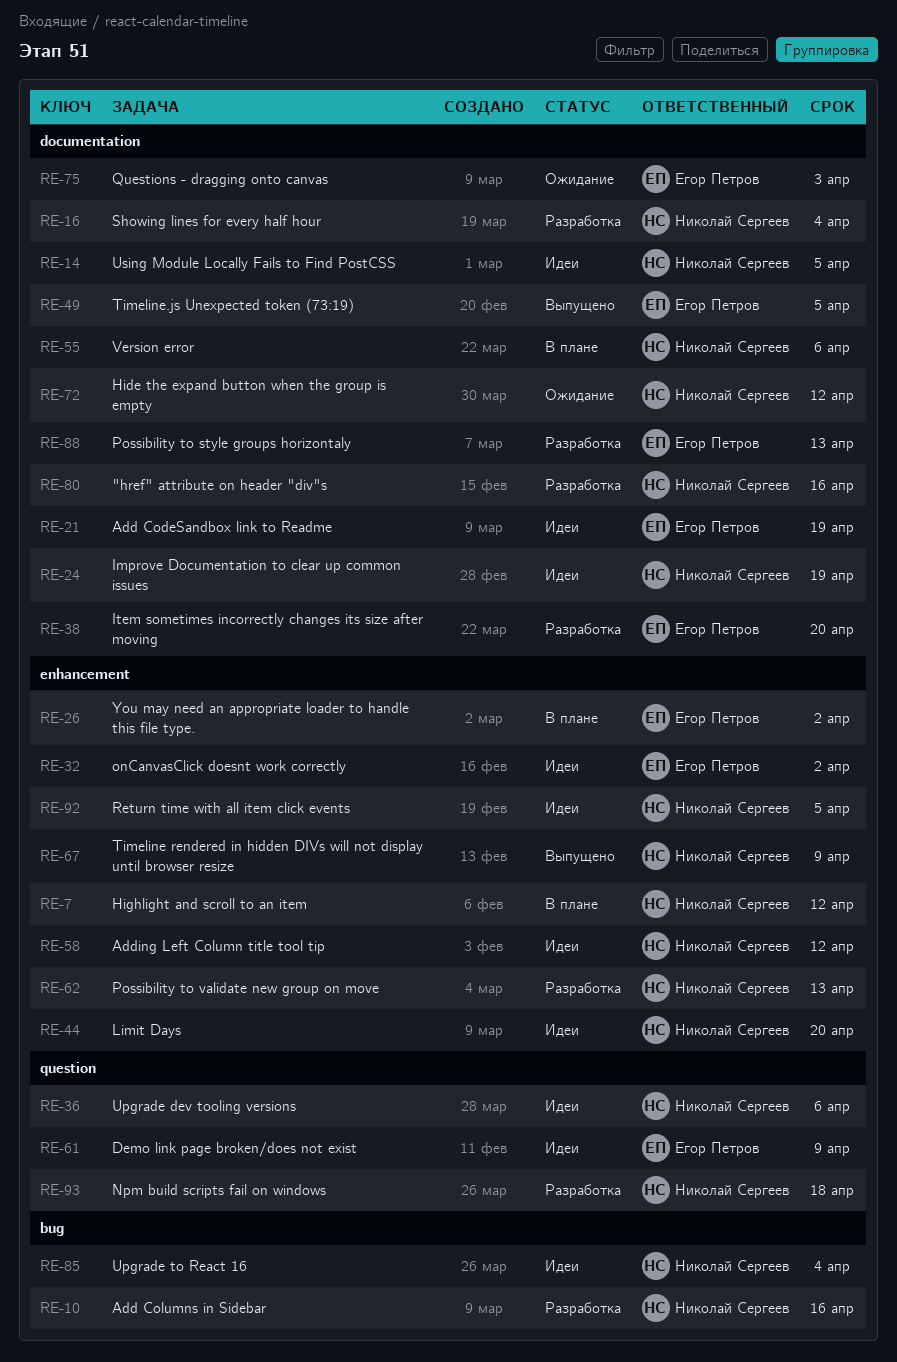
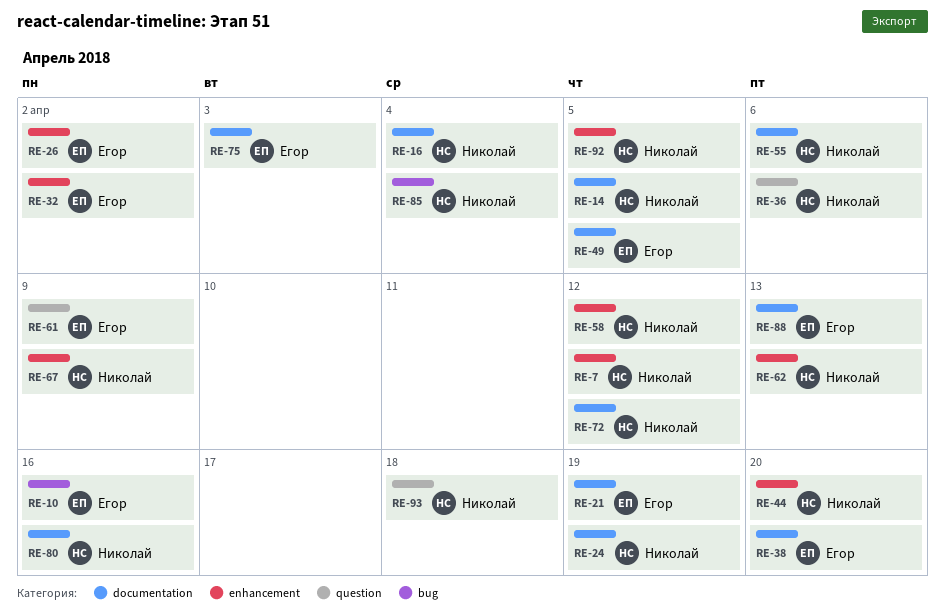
RE-10, owner: Николай Сергеев -> Егор Петров

